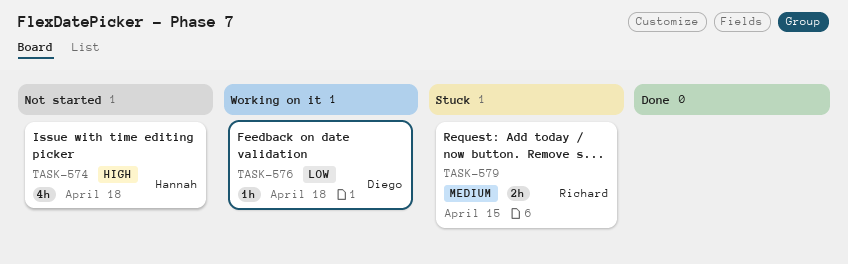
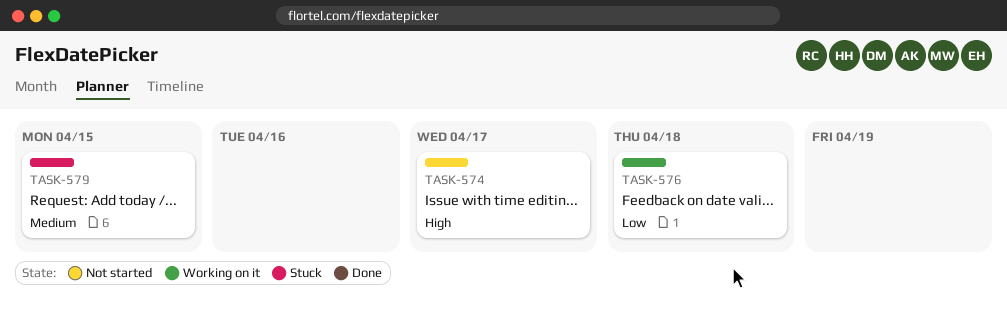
TASK-574, due: Apr 18 -> Apr 17

